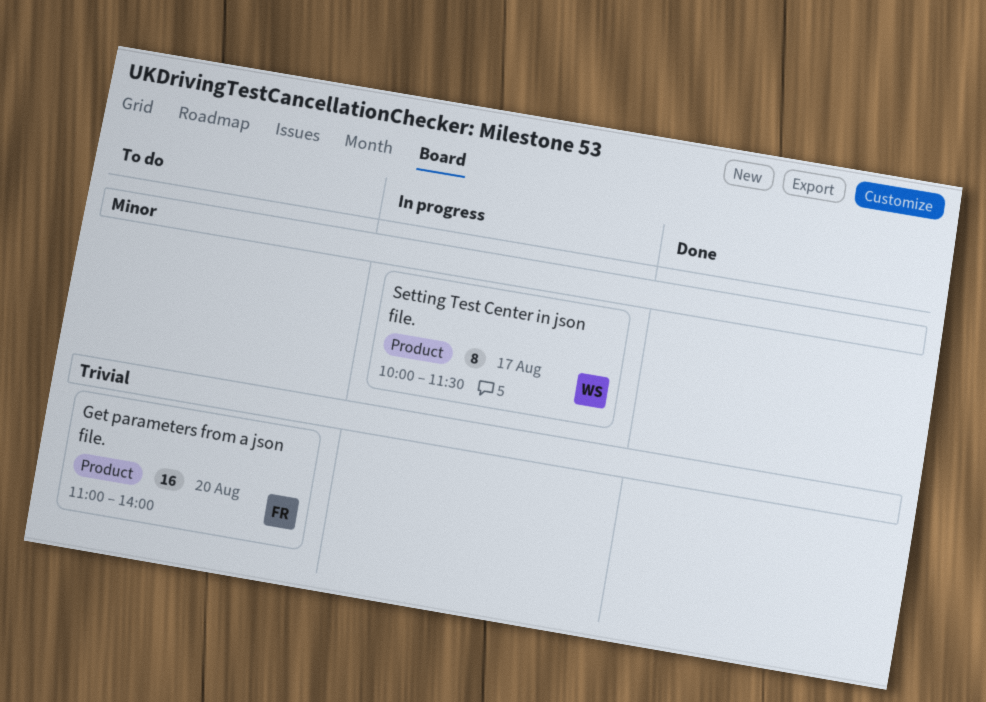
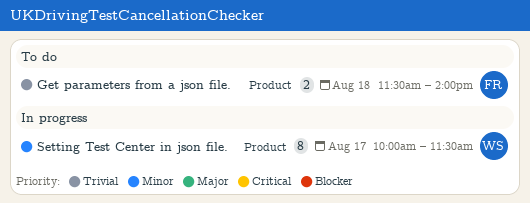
Get parameters from a json file., estimate: 16 -> 2
Get parameters from a json file., day: Aug 20 -> Aug 18
Get parameters from a json file., begins: 11:00 -> 11:30

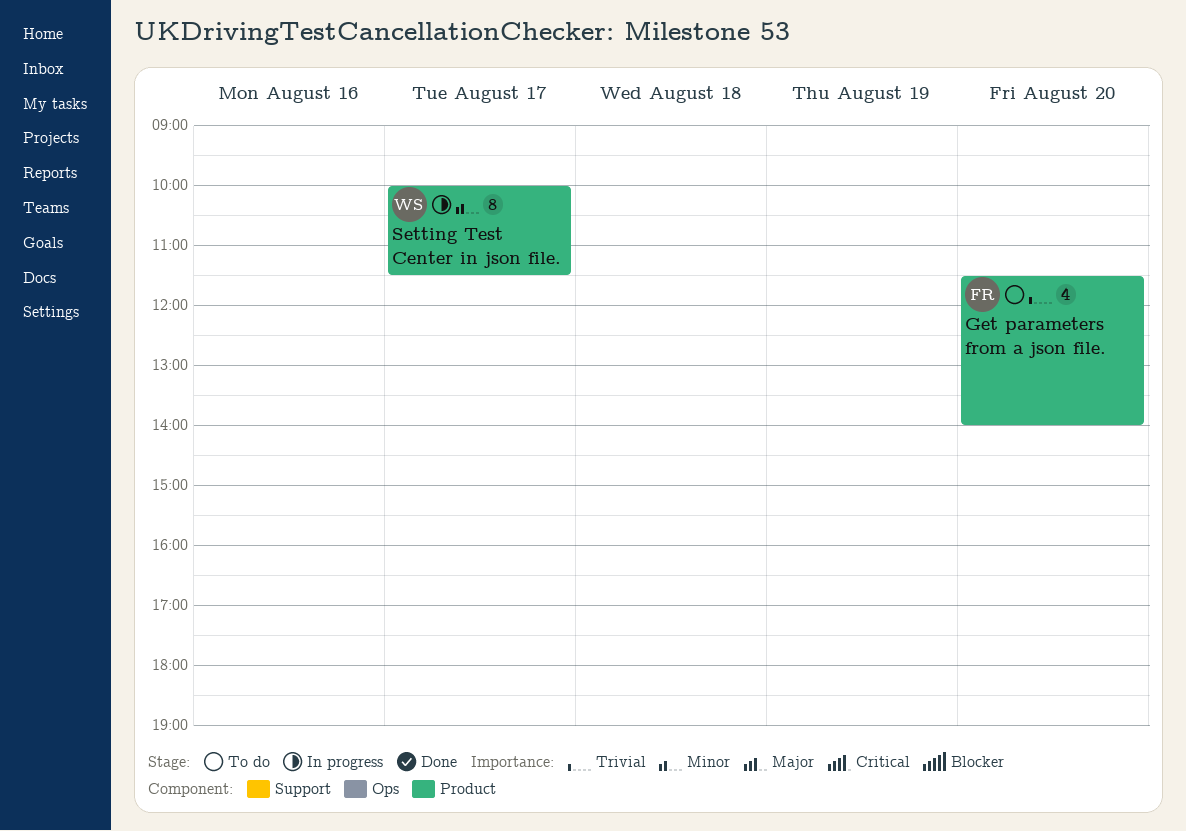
Get parameters from a json file., estimate: 2 -> 4
Get parameters from a json file., day: Aug 18 -> Aug 20

